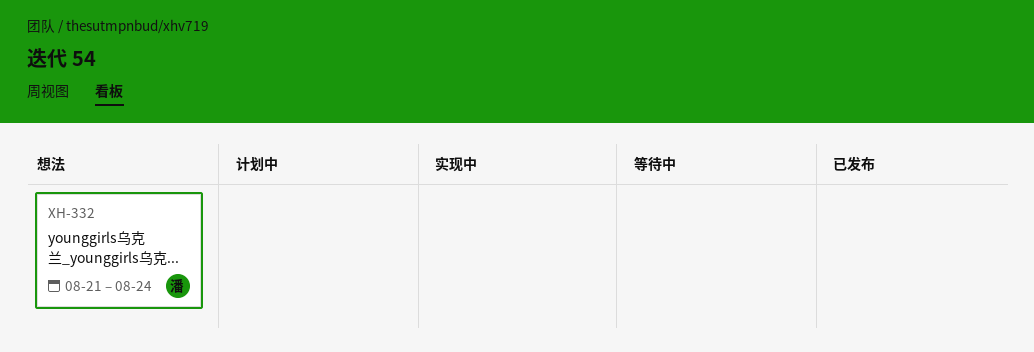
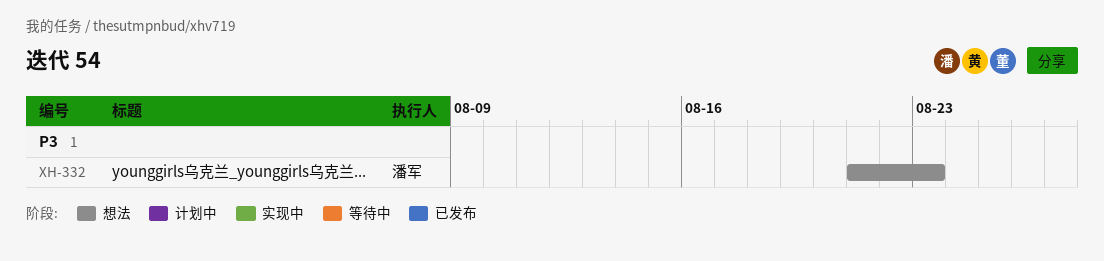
XH-332, due: Aug 24 -> Aug 23

